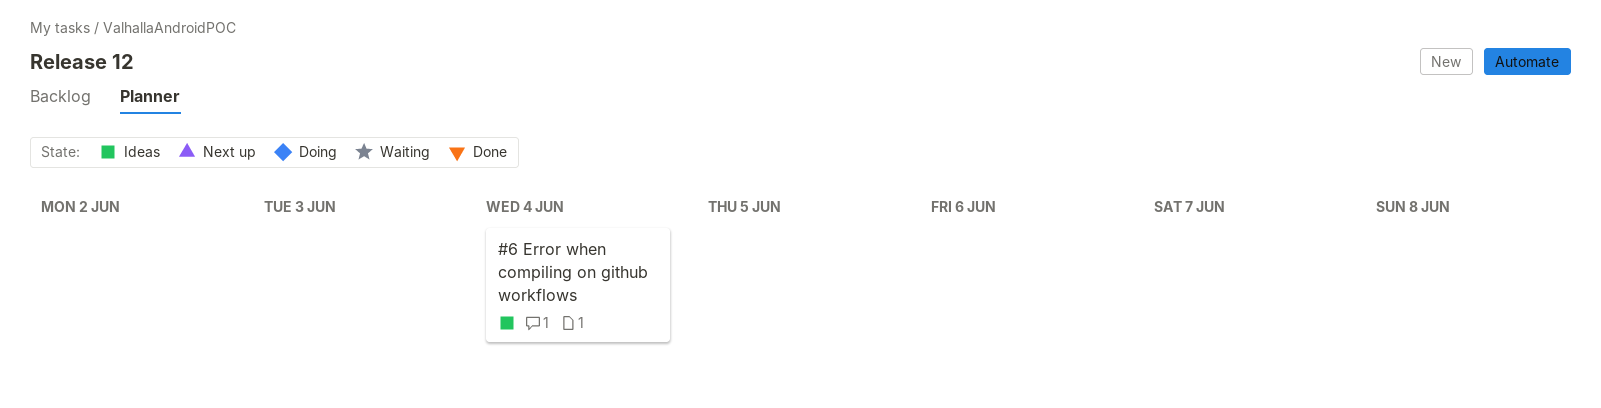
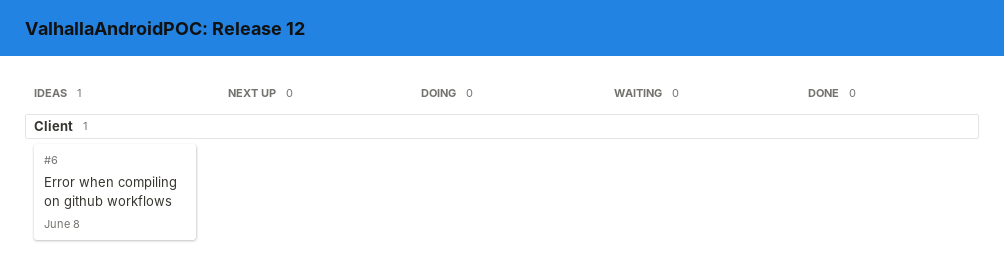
#6, due: Jun 4 -> Jun 8

